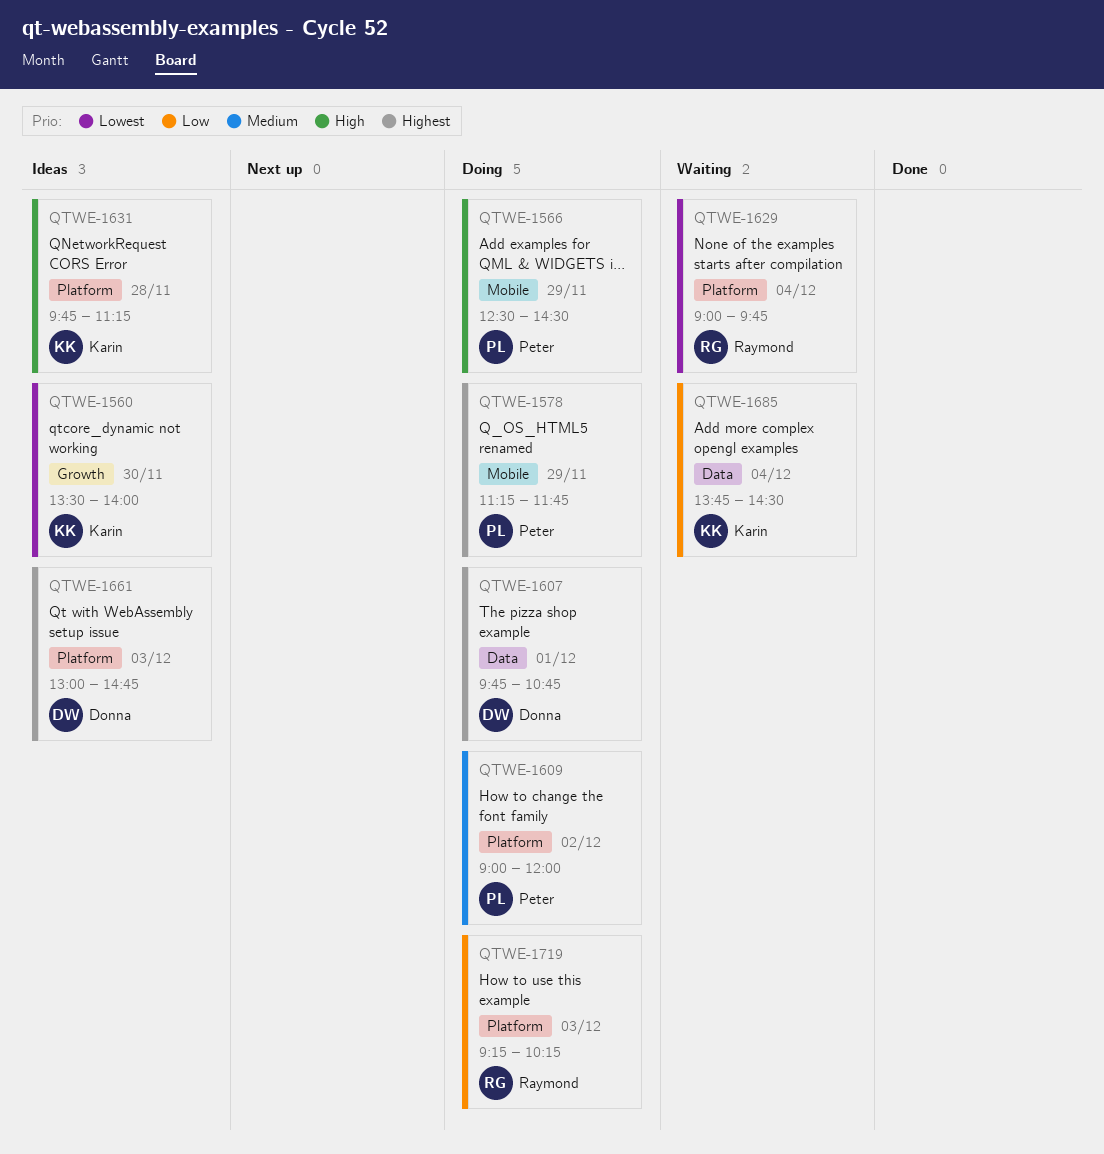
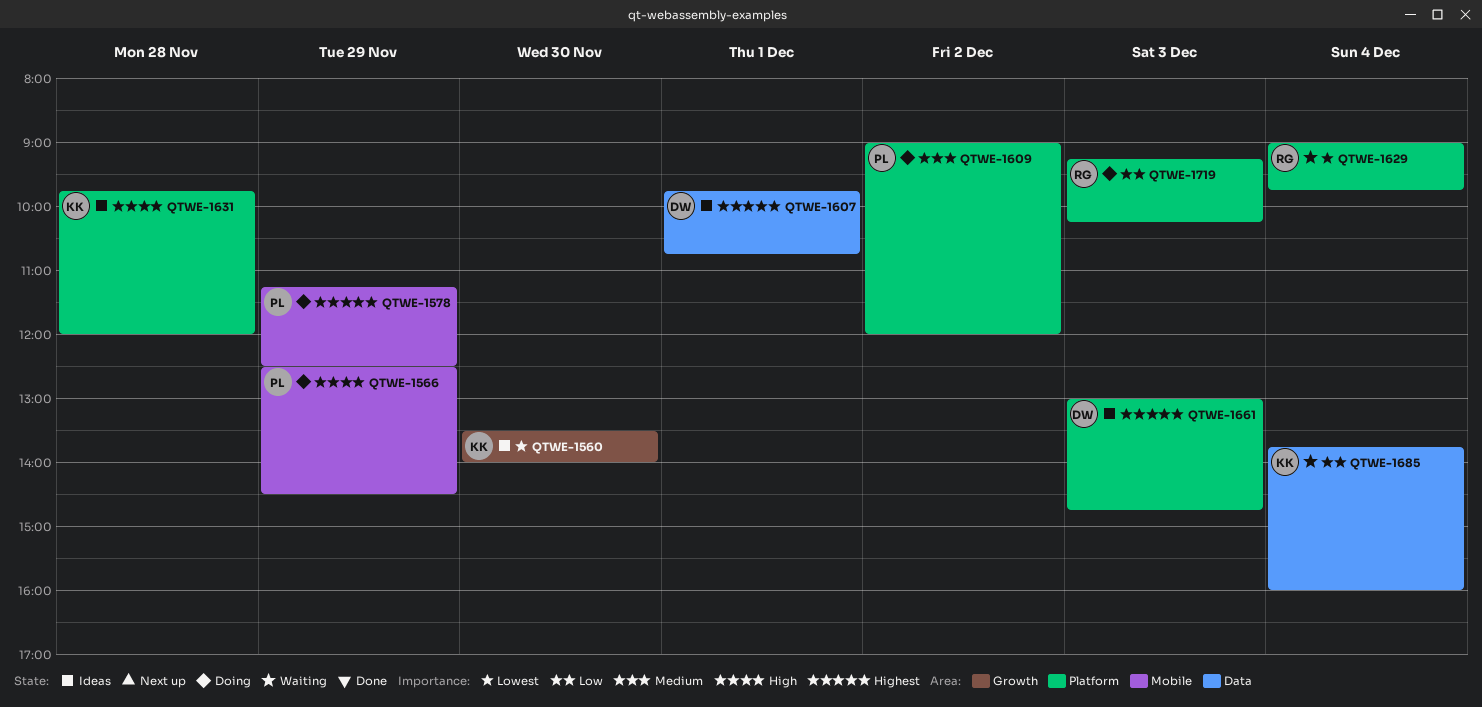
QTWE-1578, ends: 11:45 -> 12:30
QTWE-1607, status: Doing -> Ideas
QTWE-1631, ends: 11:15 -> 12:00
QTWE-1685, ends: 14:30 -> 16:00

